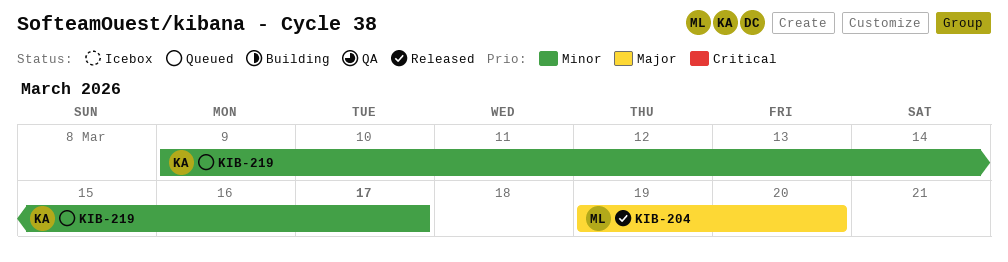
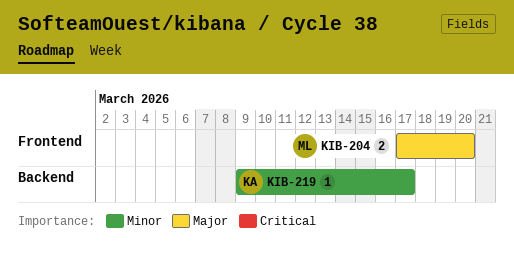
KIB-204, start: Mar 19 -> Mar 17

